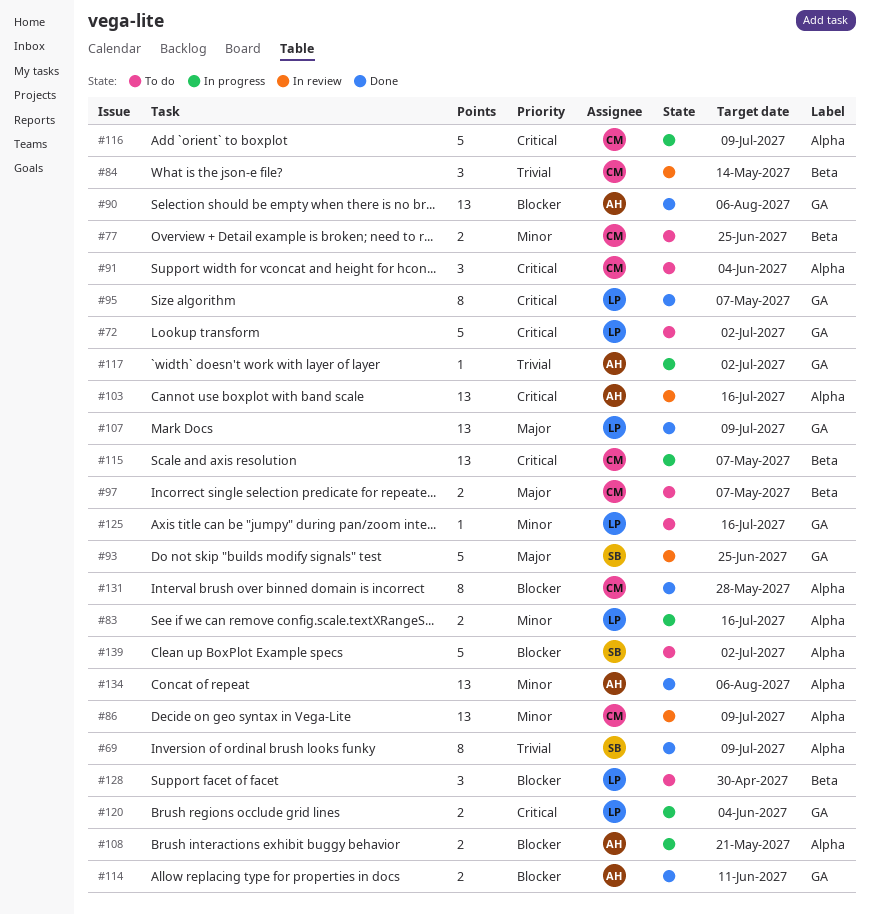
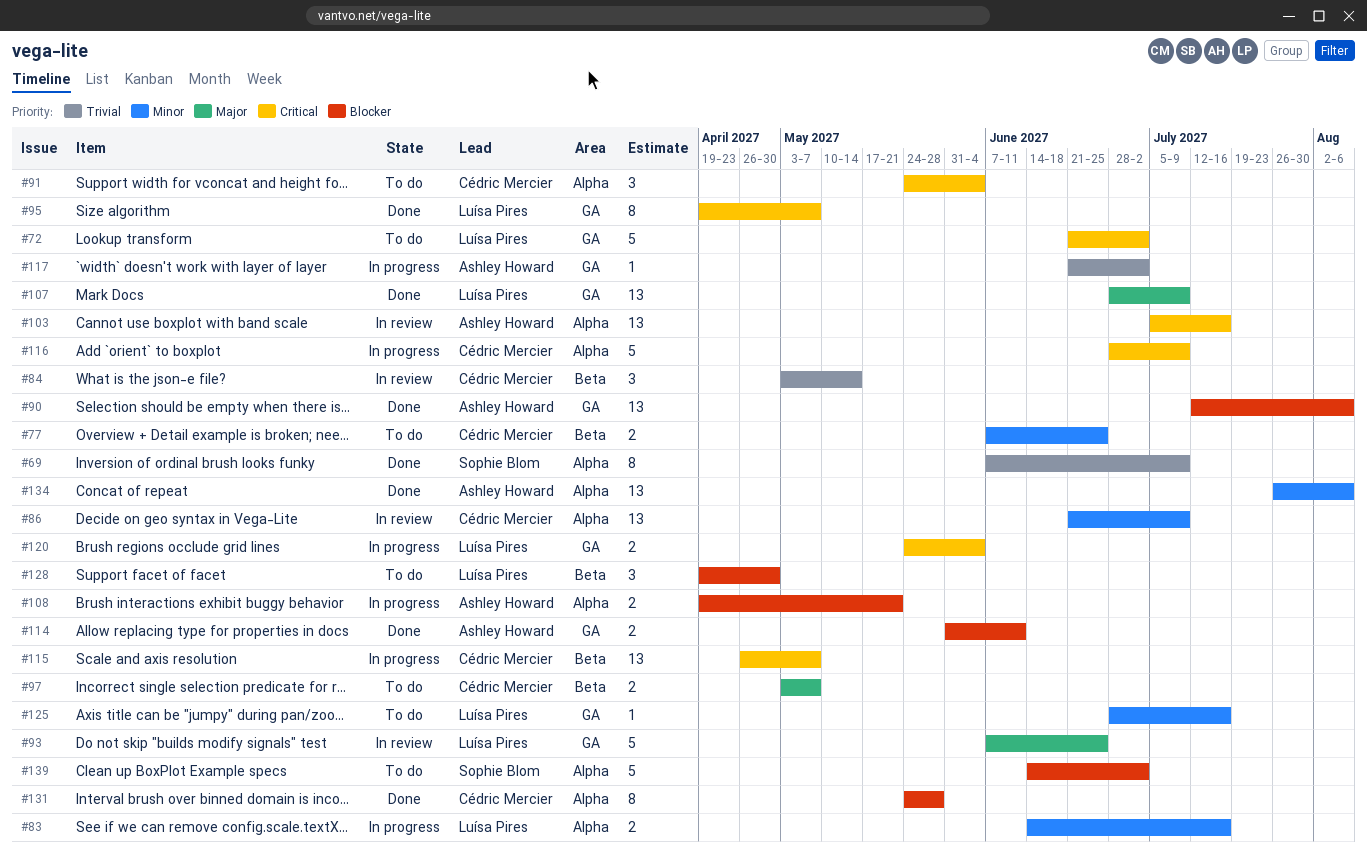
#93, owner: Sophie Blom -> Luísa Pires

